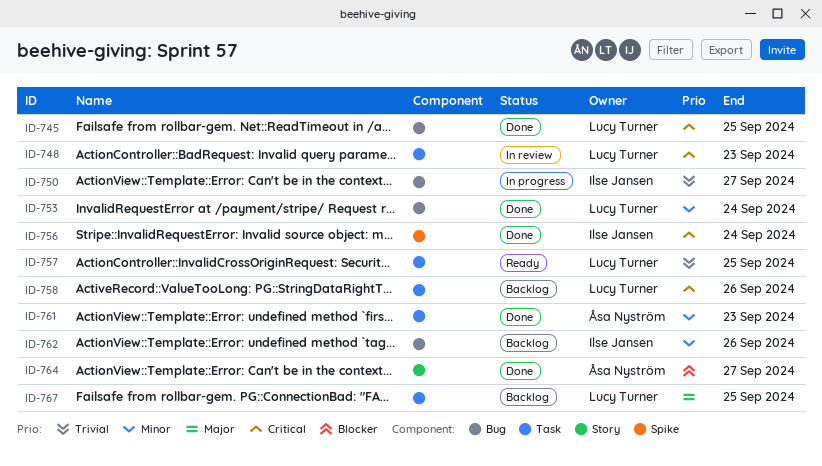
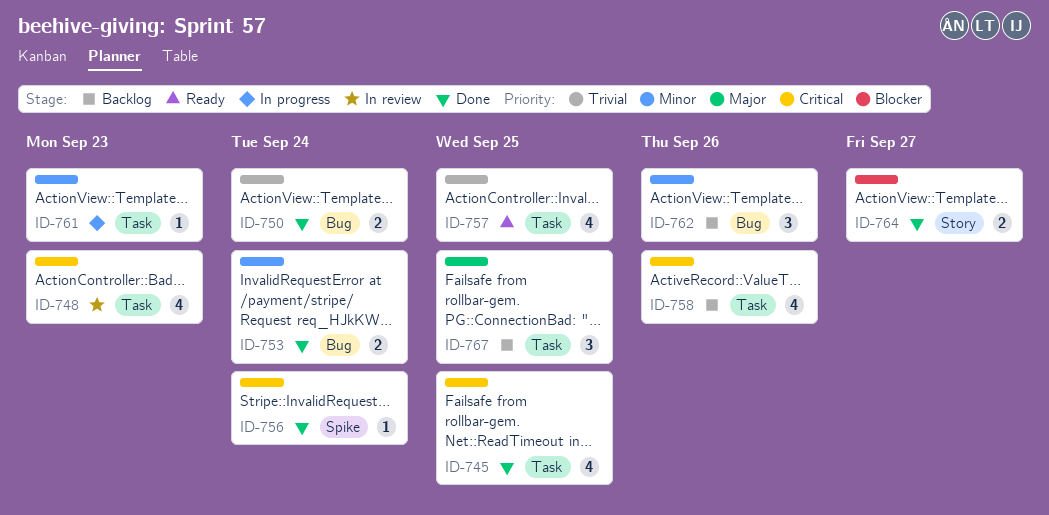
ID-745, label: Bug -> Task
ID-750, status: In progress -> Done
ID-750, due: Sep 27 -> Sep 24
ID-761, status: Done -> In progress

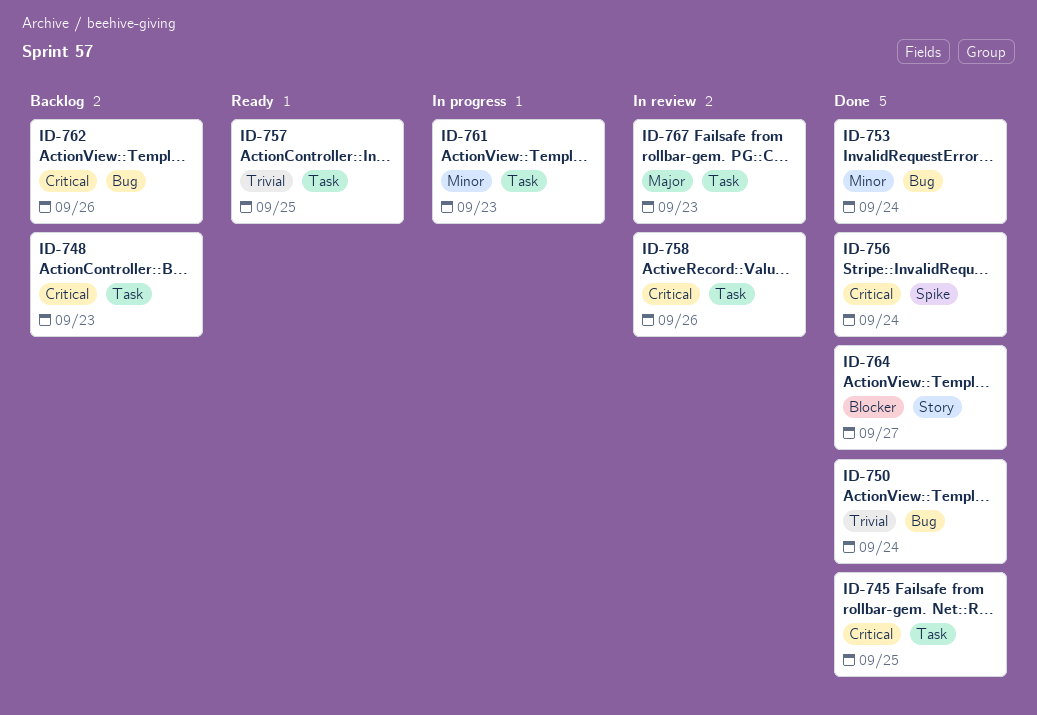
ID-748, status: In review -> Backlog
ID-758, status: Backlog -> In review
ID-762, priority: Minor -> Critical
ID-767, status: Backlog -> In review
ID-767, due: Sep 25 -> Sep 23

